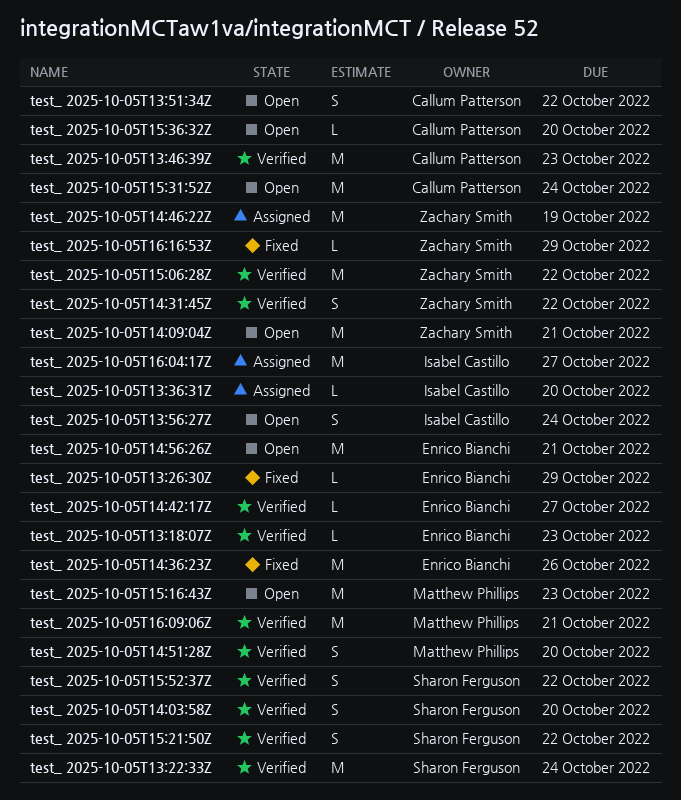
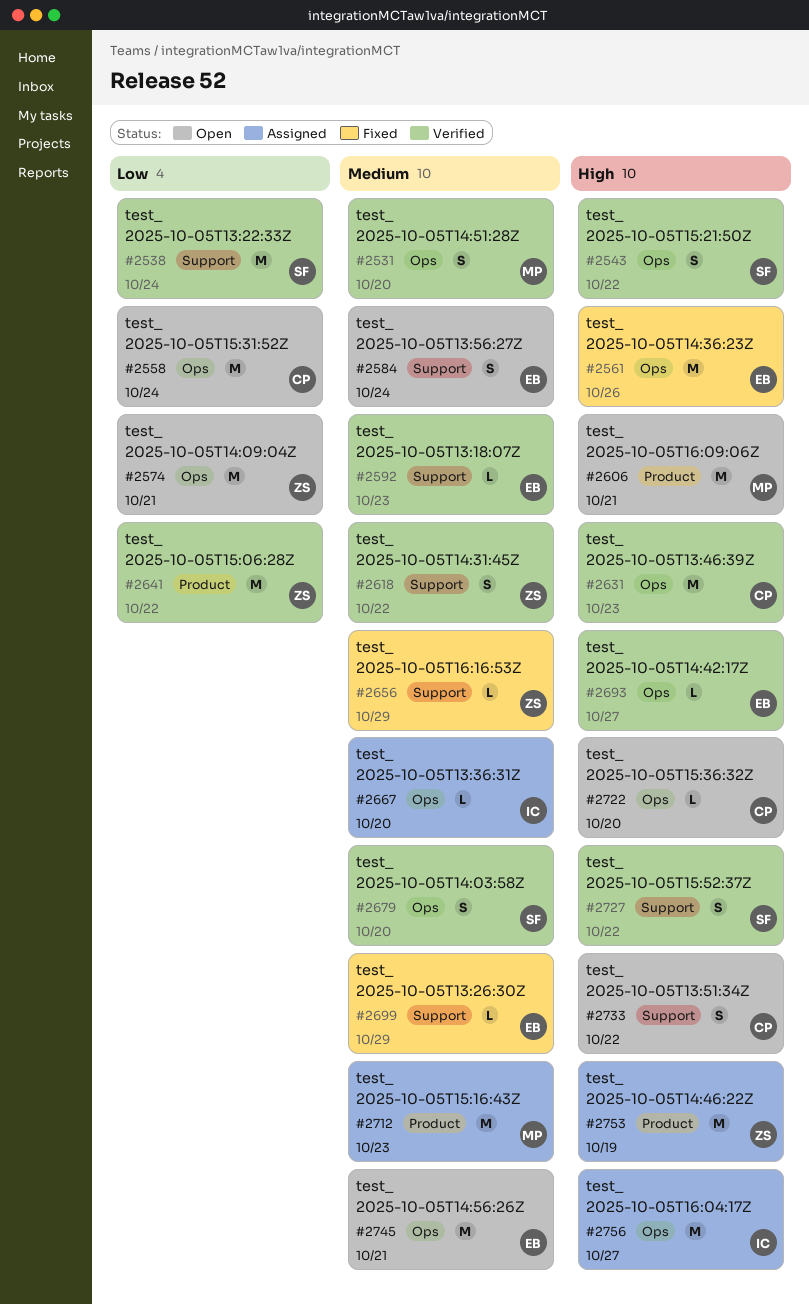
test_ 2025-10-05T13:56:27Z, owner: Isabel Castillo -> Enrico Bianchi
test_ 2025-10-05T15:16:43Z, status: Open -> Assigned
test_ 2025-10-05T16:09:06Z, status: Verified -> Open

